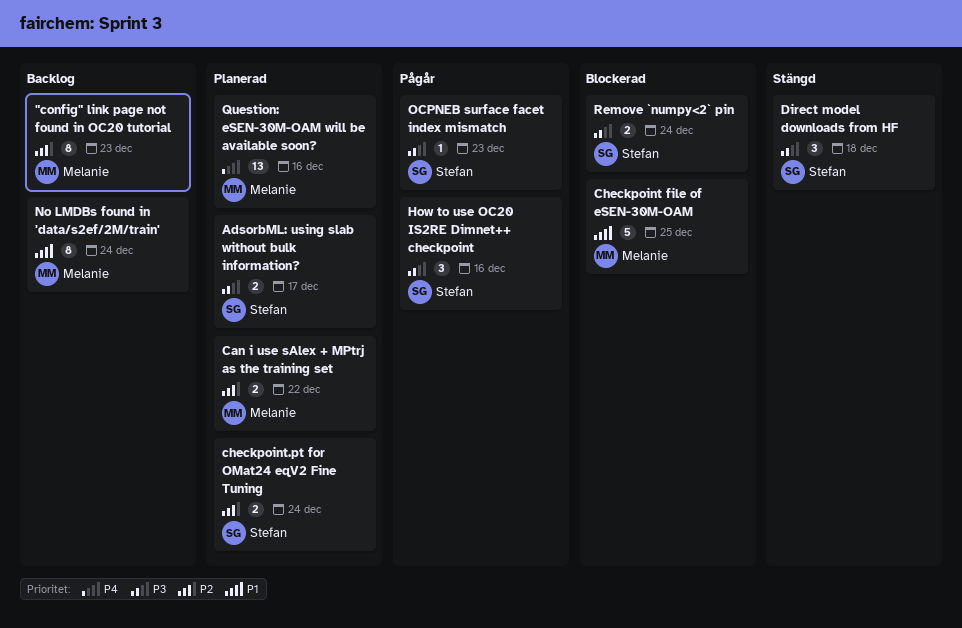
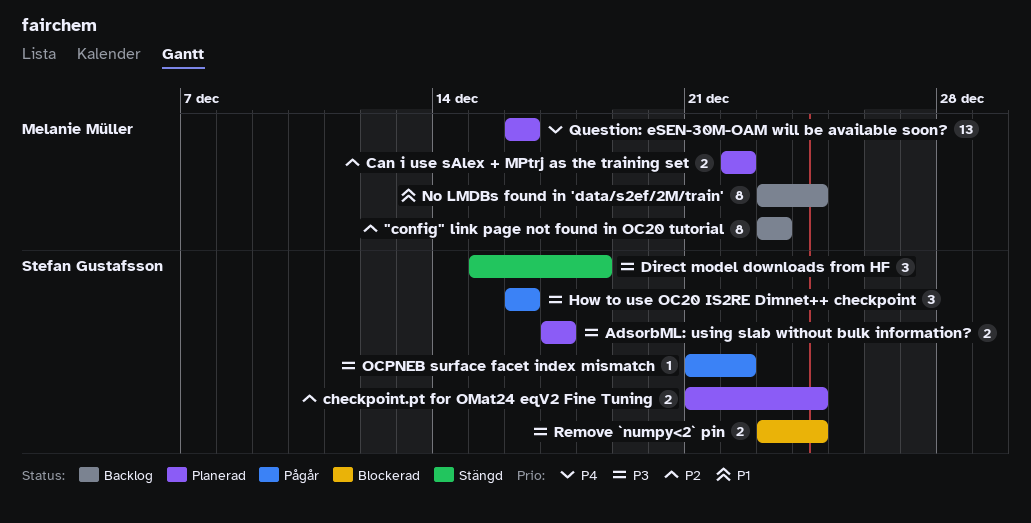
Checkpoint file of eSEN-30M-OAM: present -> none
OCPNEB surface facet index mismatch, due: Dec 23 -> Dec 22

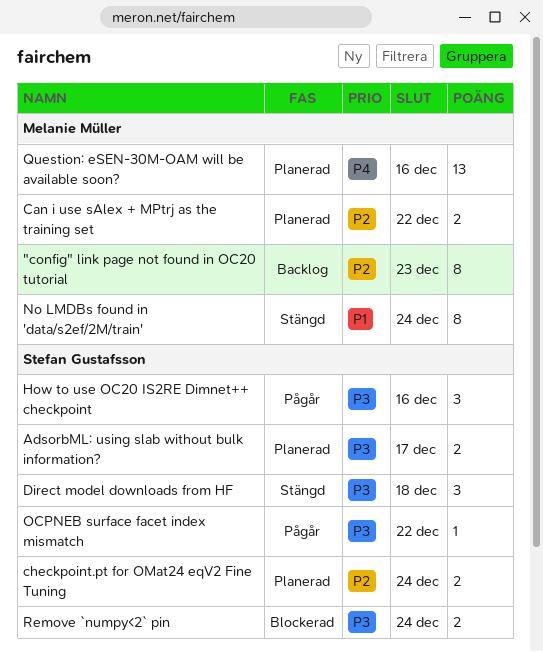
No LMDBs found in 'data/s2ef/2M/train', status: Backlog -> Stängd

